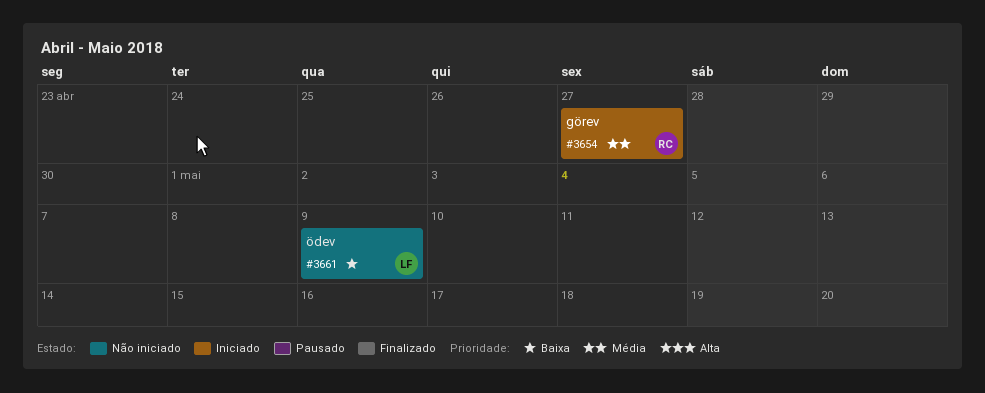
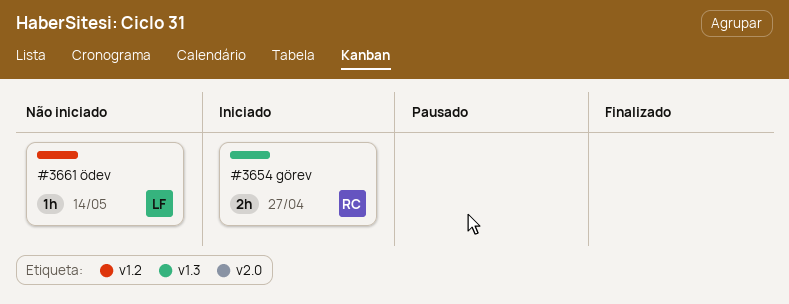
#3661, due: May 9 -> May 14

